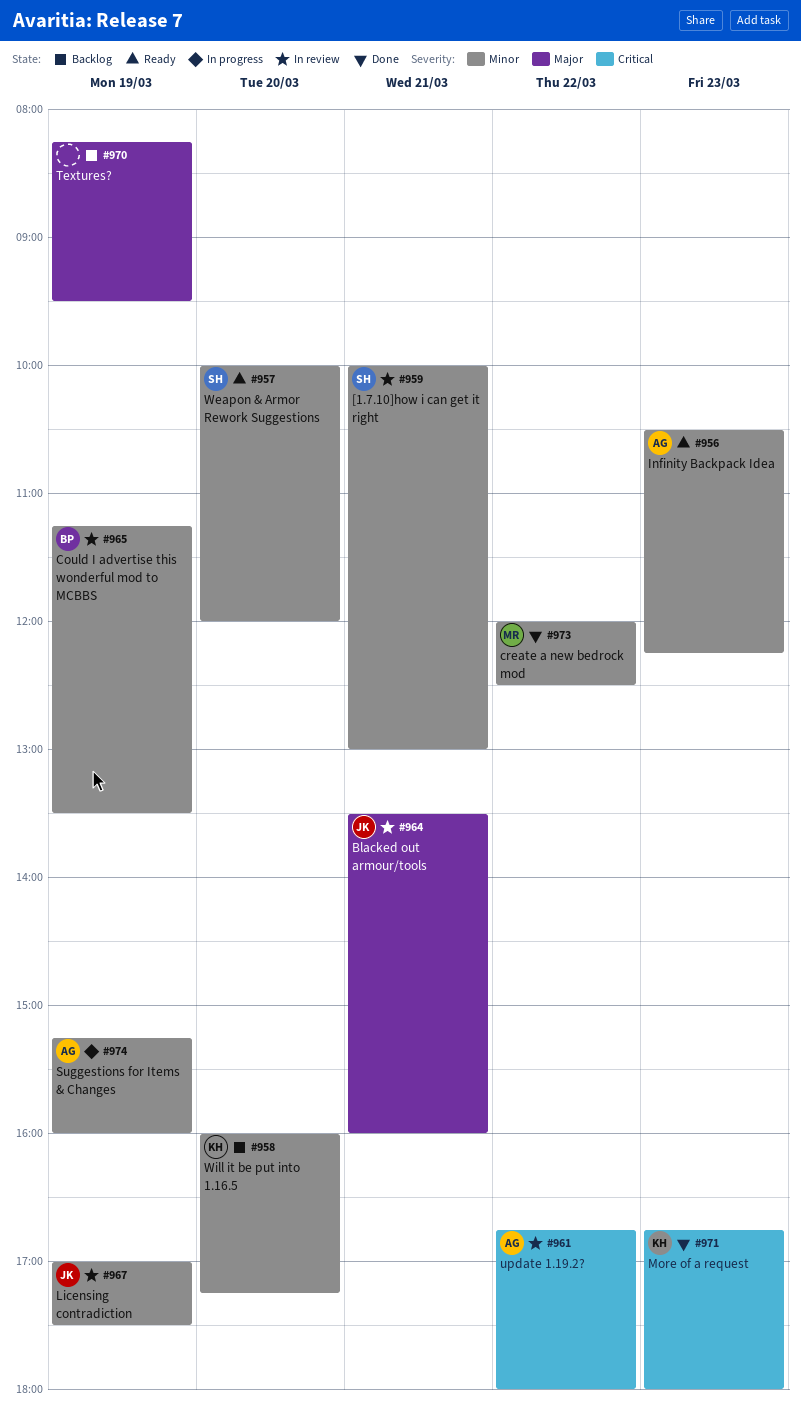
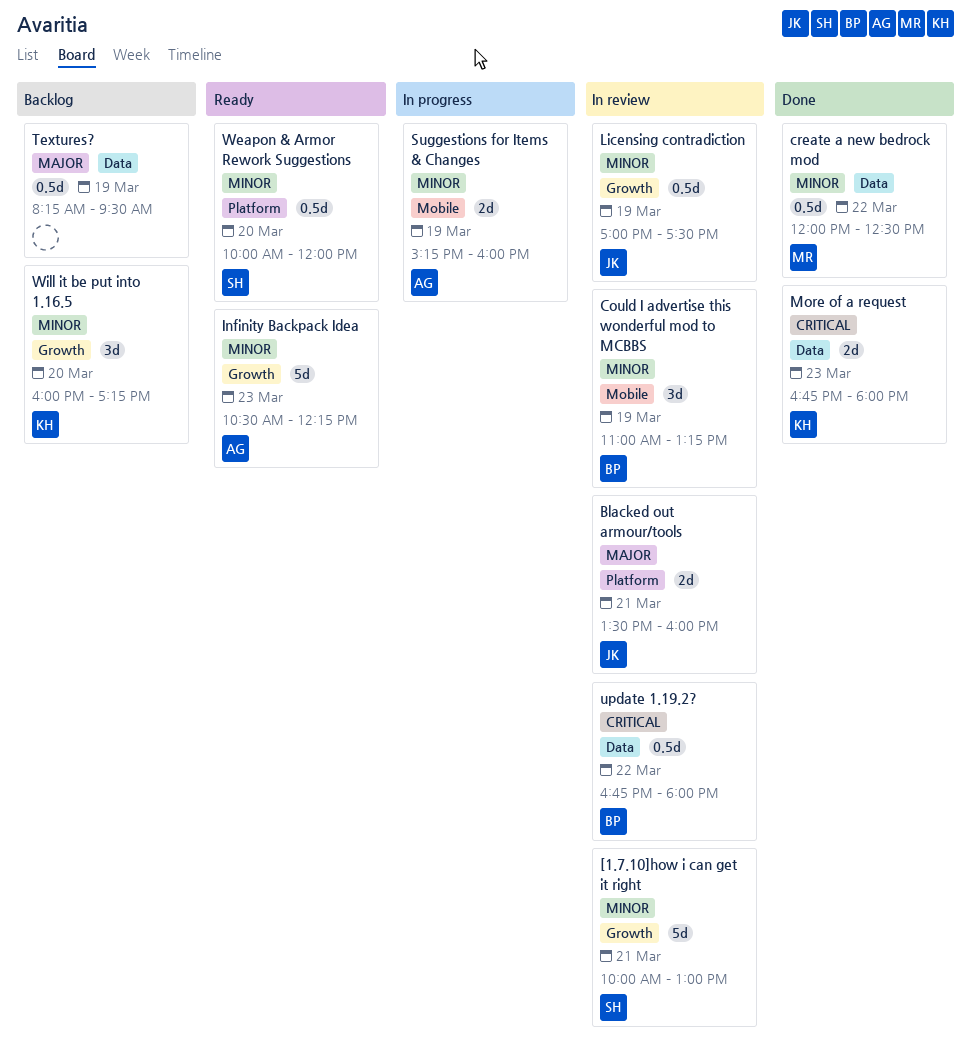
Could I advertise this wonderful mod to MCBBS, begins: 11:15 -> 11:00
Could I advertise this wonderful mod to MCBBS, ends: 13:30 -> 13:15
update 1.19.2?, owner: AG -> BP

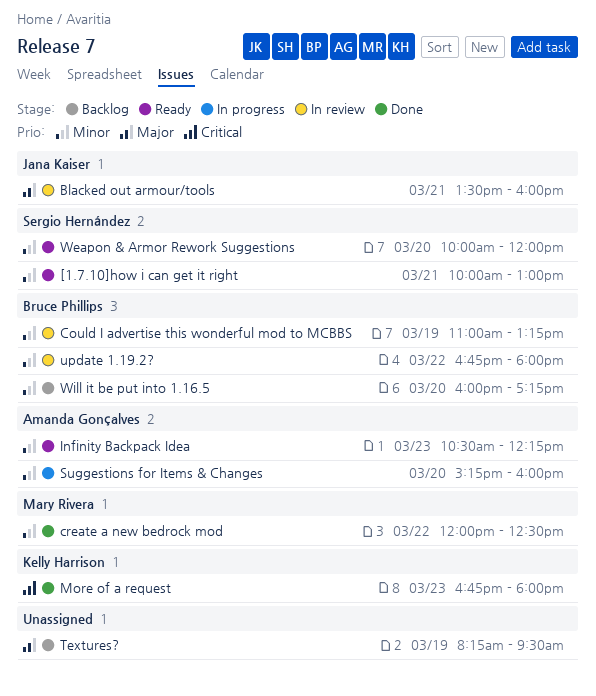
[1.7.10]how i can get it right, status: In review -> Ready
Licensing contradiction: present -> none
Suggestions for Items & Changes, day: Mar 19 -> Mar 20
update 1.19.2?, priority: Critical -> Minor
Will it be put into 1.16.5, owner: Kelly Harrison -> Bruce Phillips

